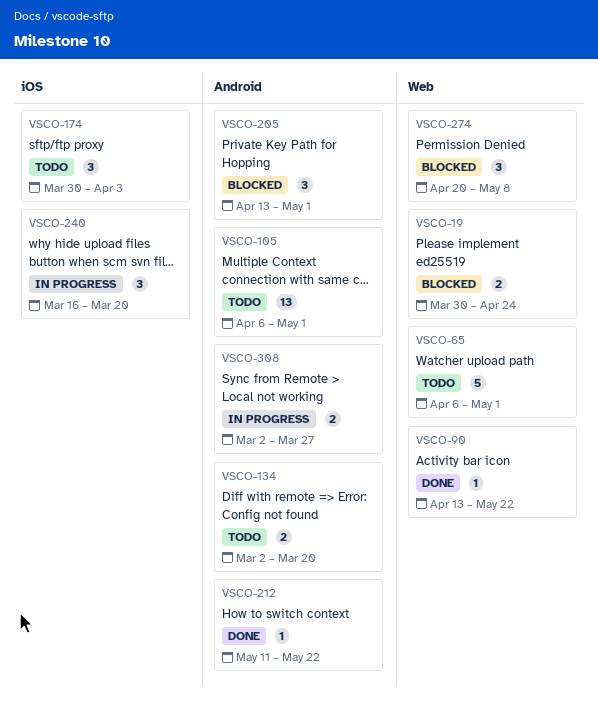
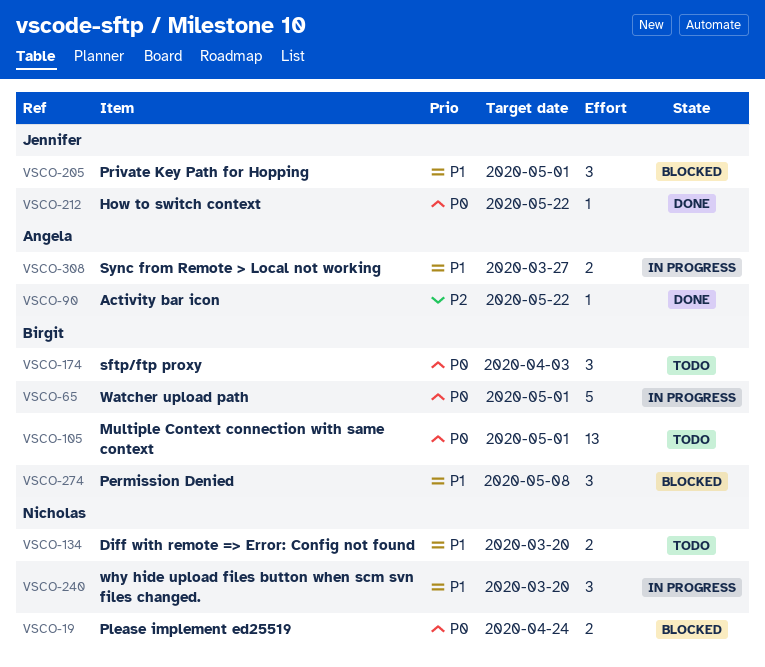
VSCO-65, status: Todo -> In progress

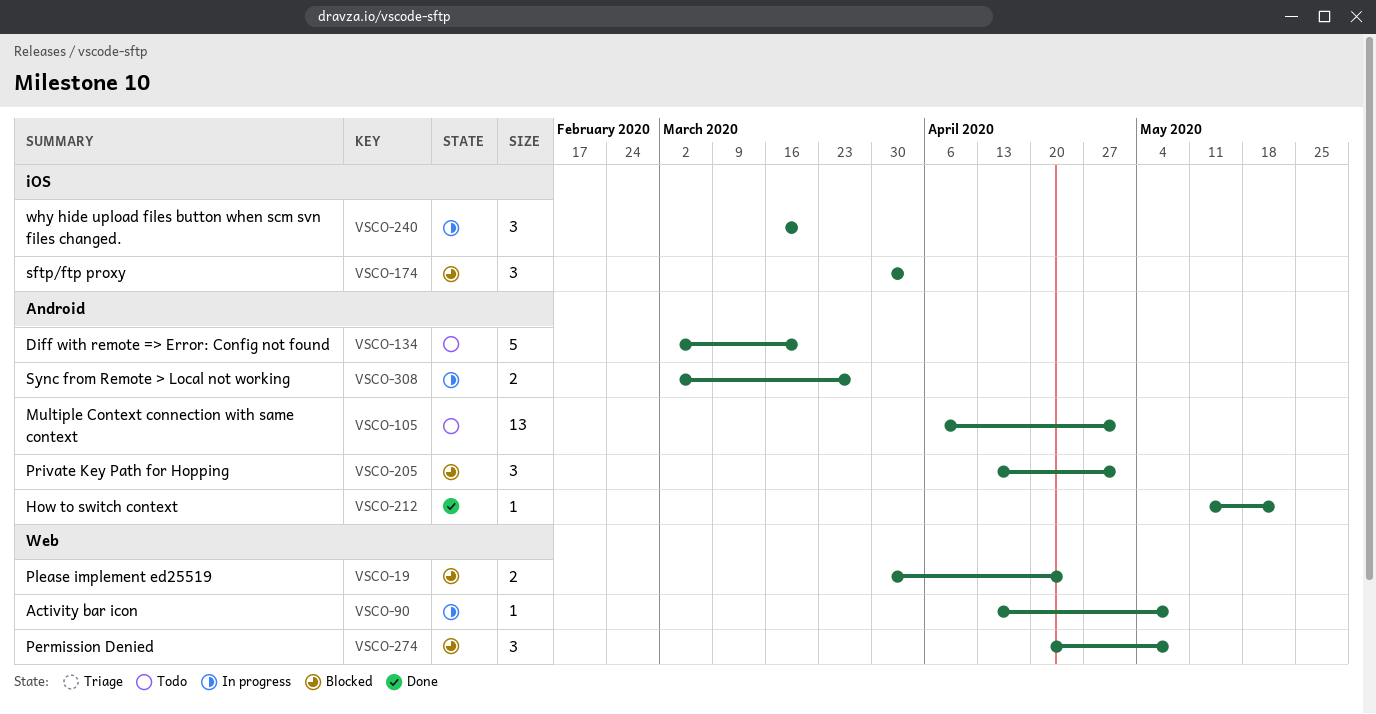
VSCO-65: present -> none
VSCO-90, status: Done -> In progress
VSCO-90, due: May 22 -> May 8
VSCO-134, estimate: 2 -> 5
VSCO-174, status: Todo -> Blocked

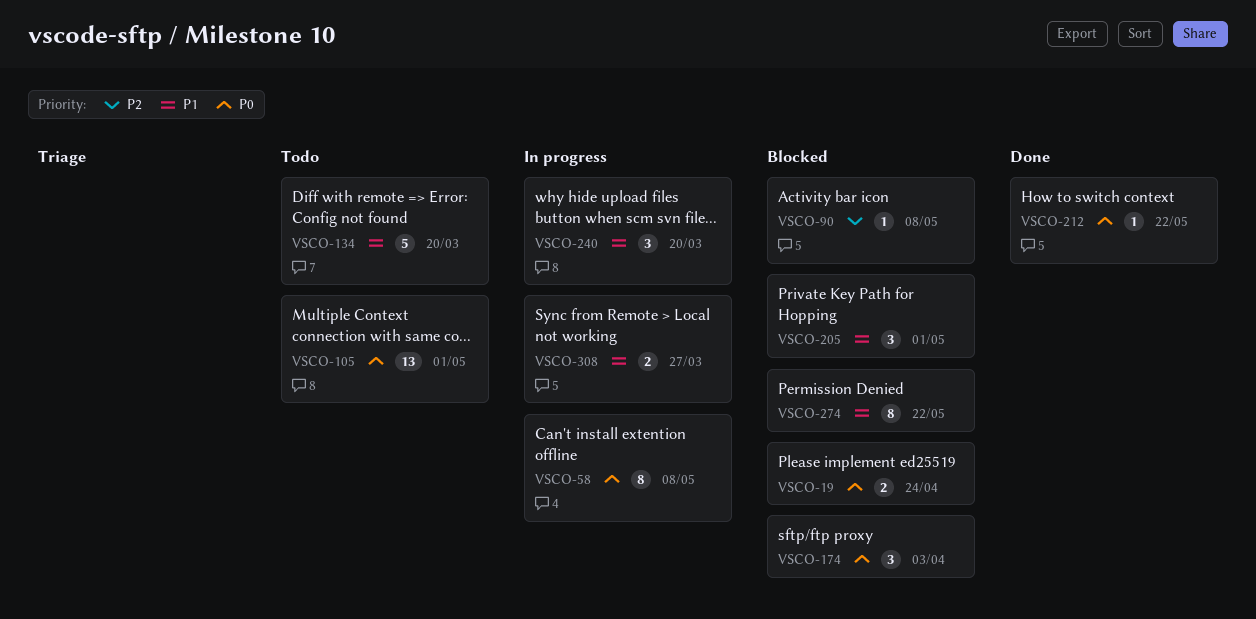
VSCO-58: none -> present
VSCO-90, status: In progress -> Blocked
VSCO-274, estimate: 3 -> 8
VSCO-274, due: May 8 -> May 22

